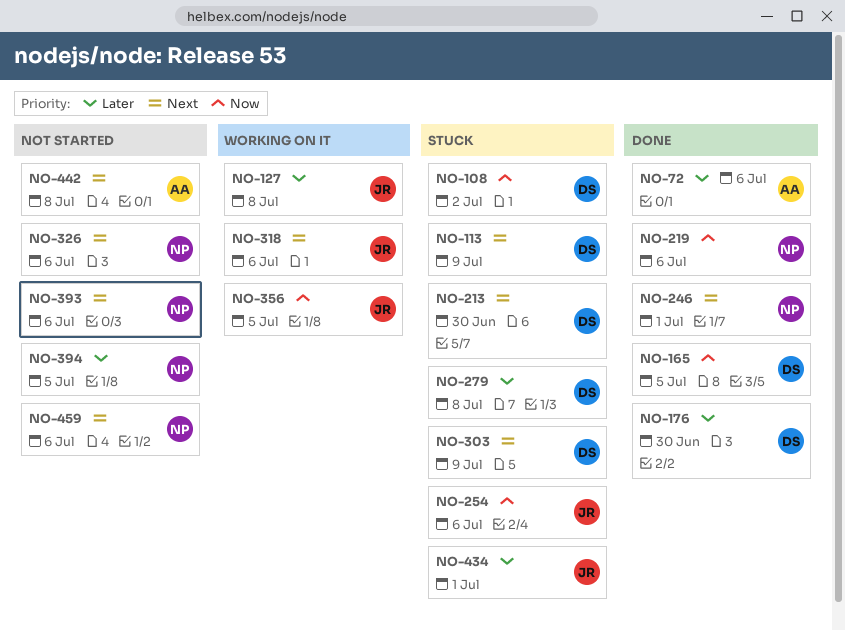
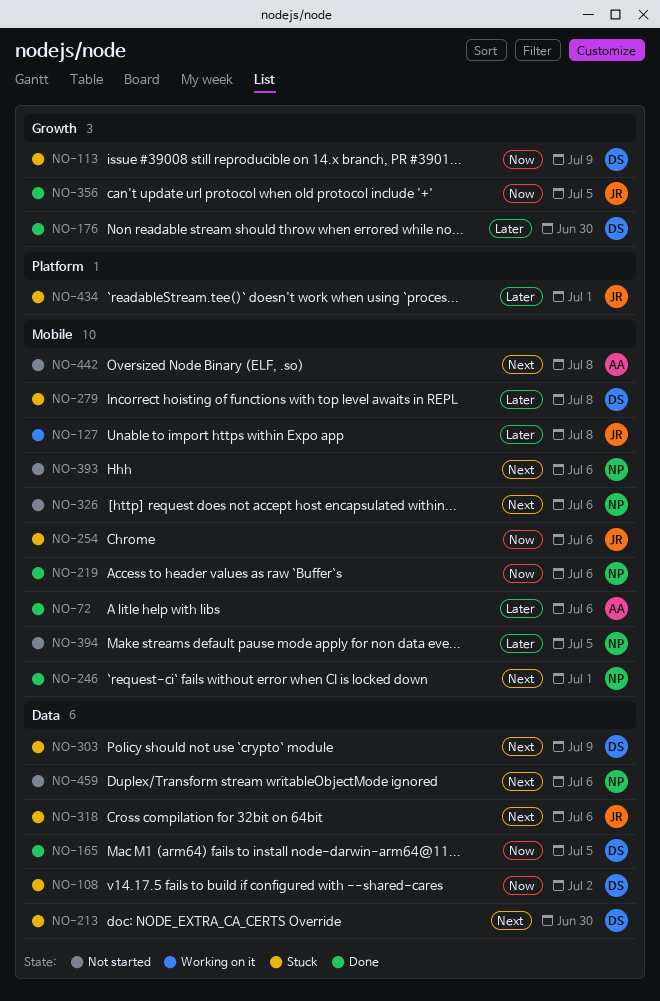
NO-113, priority: Next -> Now
NO-318, status: Working on it -> Stuck
NO-356, status: Working on it -> Done

